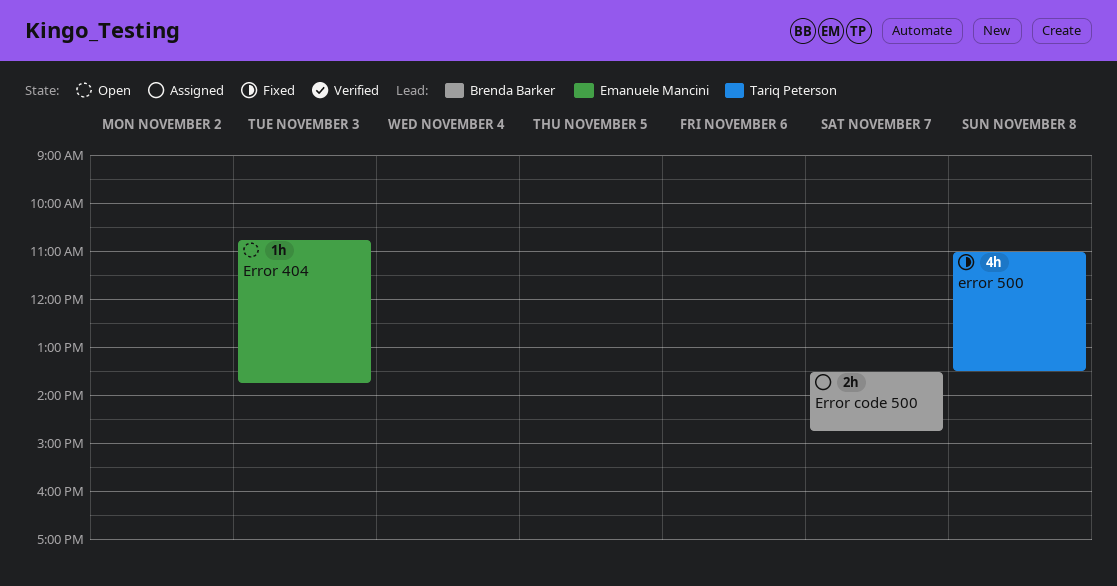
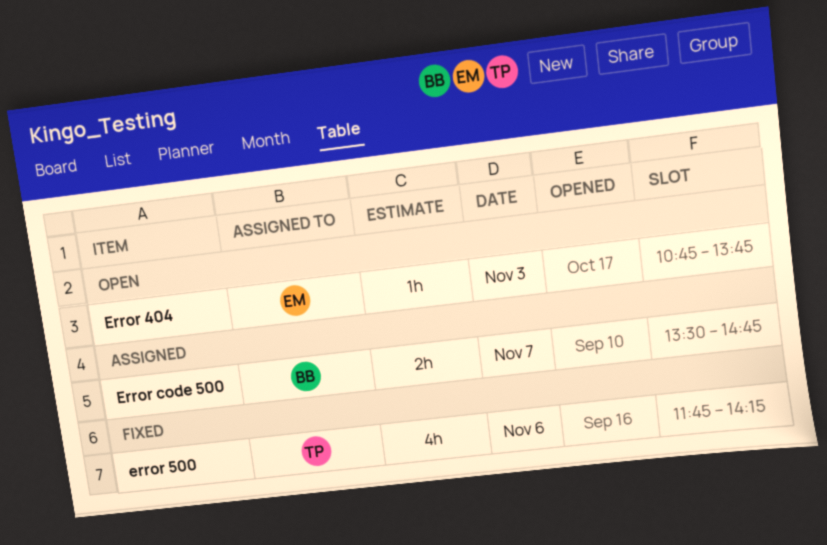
error 500, day: Nov 8 -> Nov 6
error 500, begins: 11:00 -> 11:45
error 500, ends: 13:30 -> 14:15

